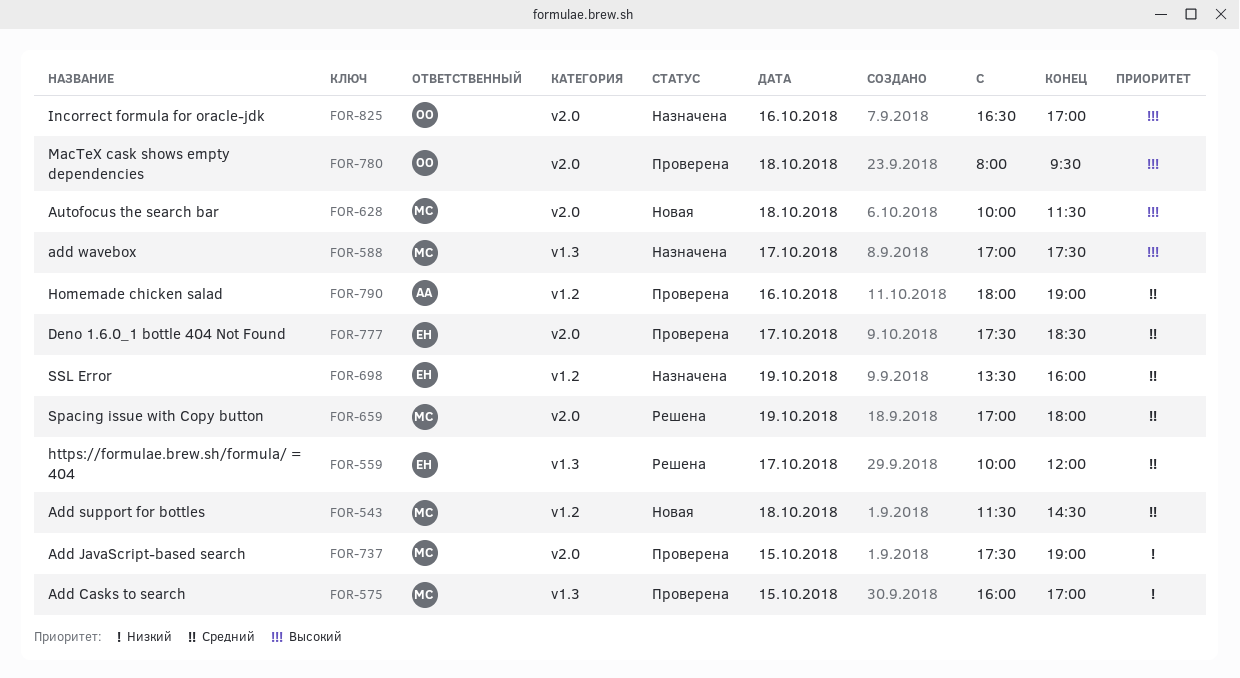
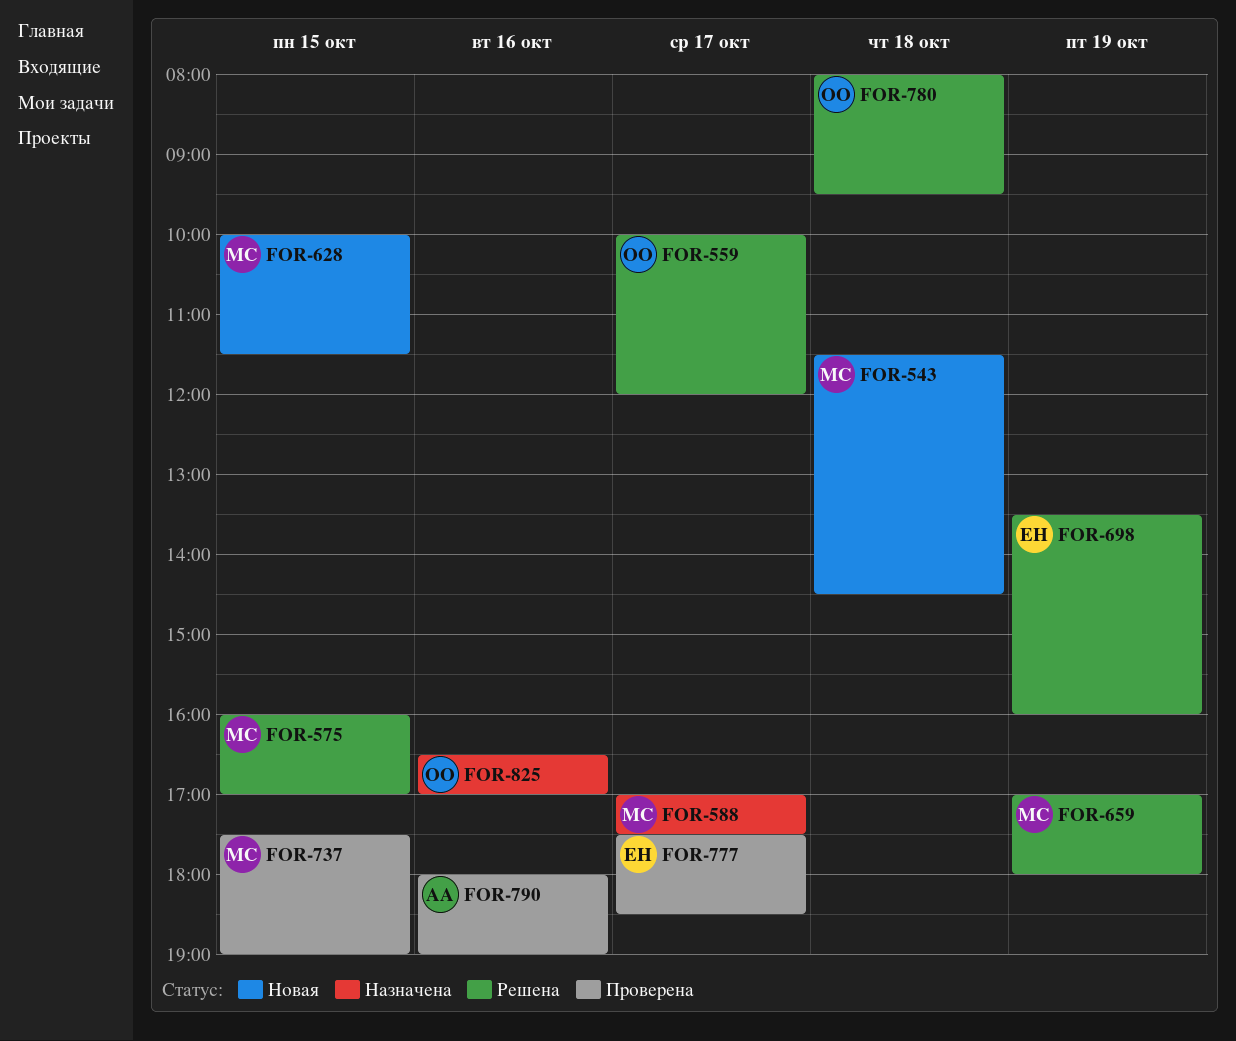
FOR-559, owner: ЕН -> ОО
FOR-575, status: Проверена -> Решена
FOR-628, day: Oct 18 -> Oct 15
FOR-698, status: Назначена -> Решена
FOR-780, status: Проверена -> Решена

